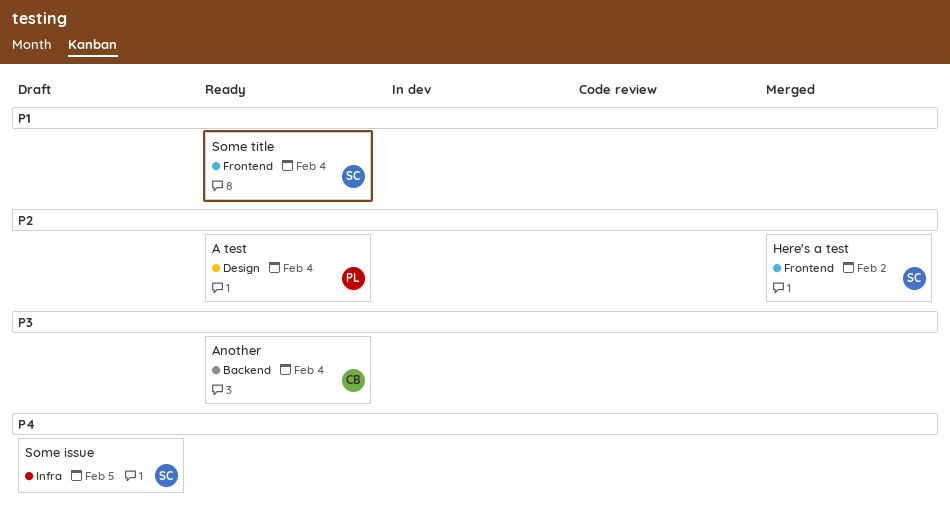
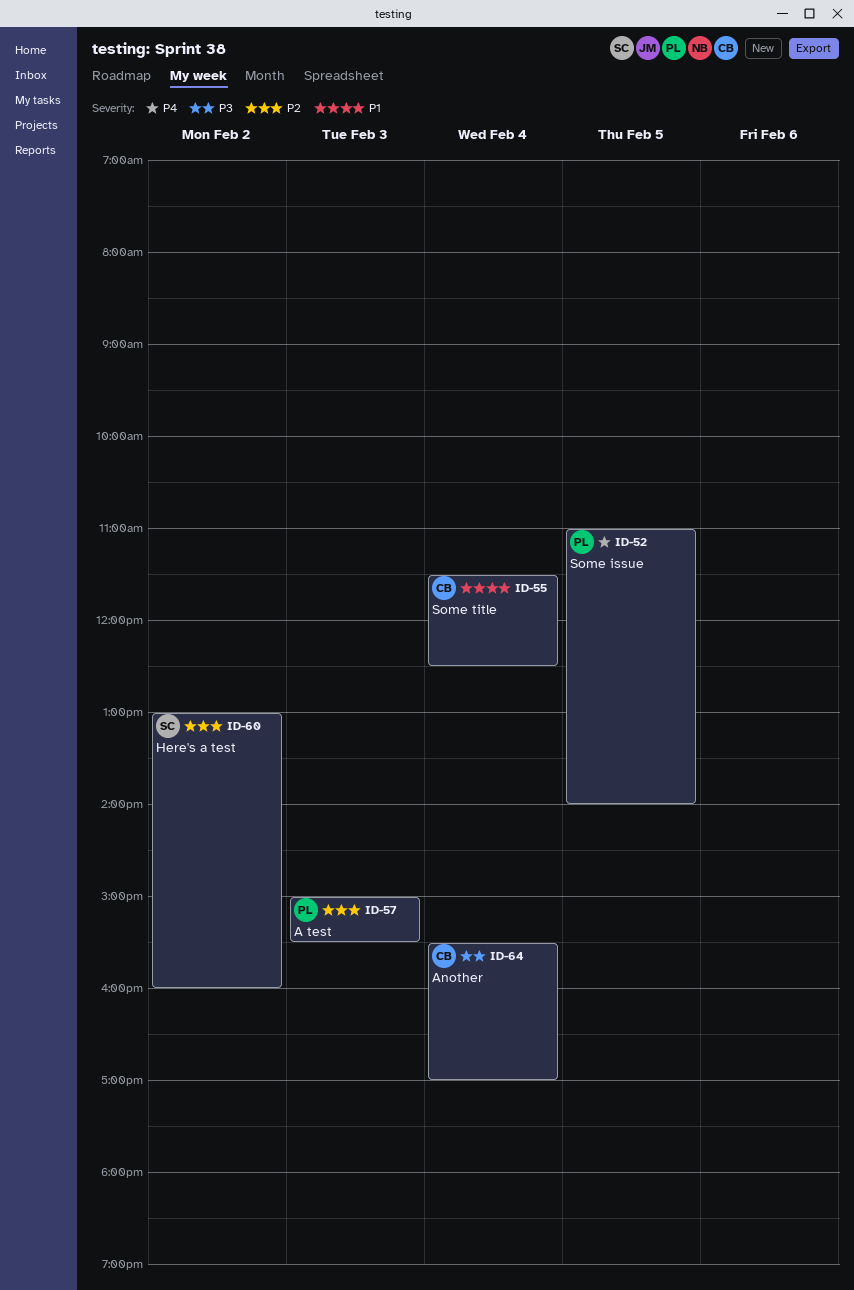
A test, day: Feb 4 -> Feb 3
Some issue, owner: SC -> PL
Some title, owner: SC -> CB

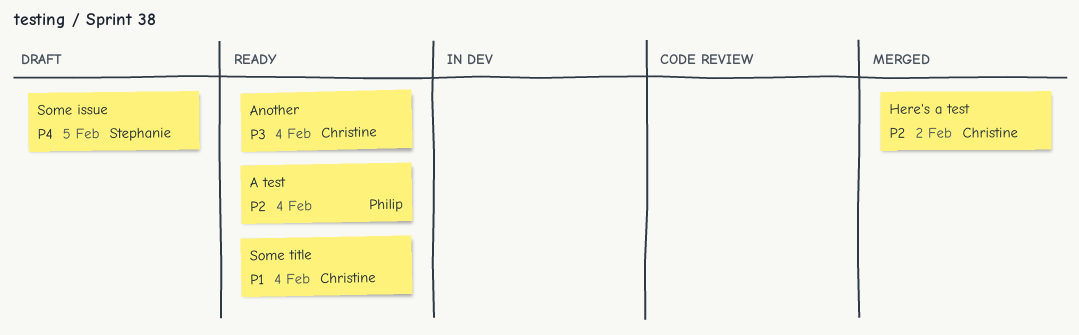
A test, day: Feb 3 -> Feb 4
Here's a test, owner: Stephanie -> Christine
Some issue, owner: Philip -> Stephanie

